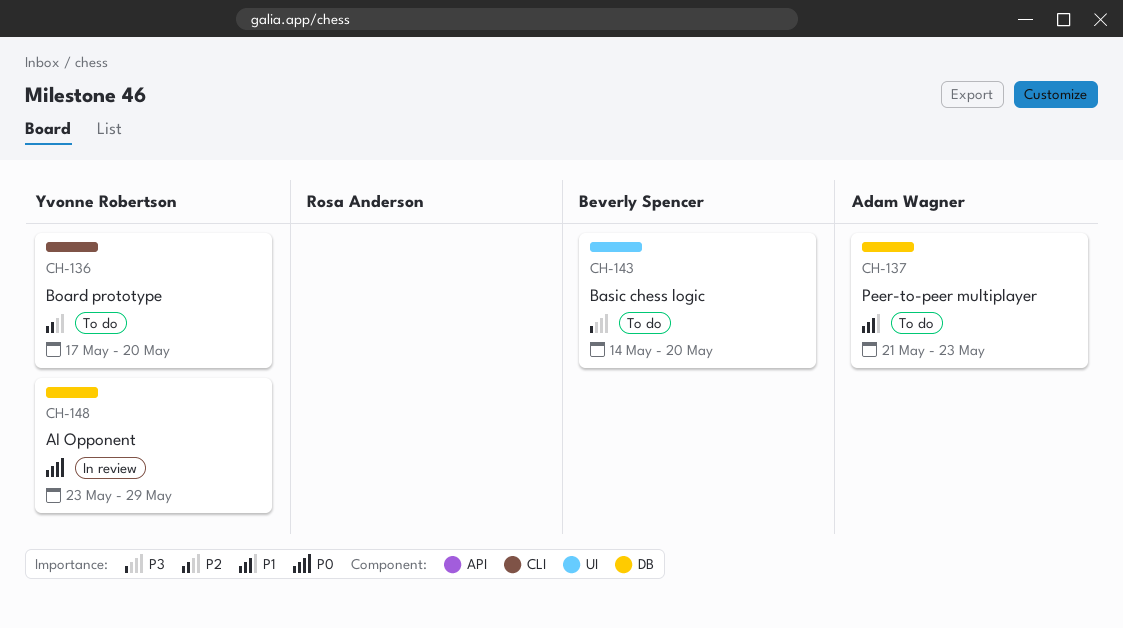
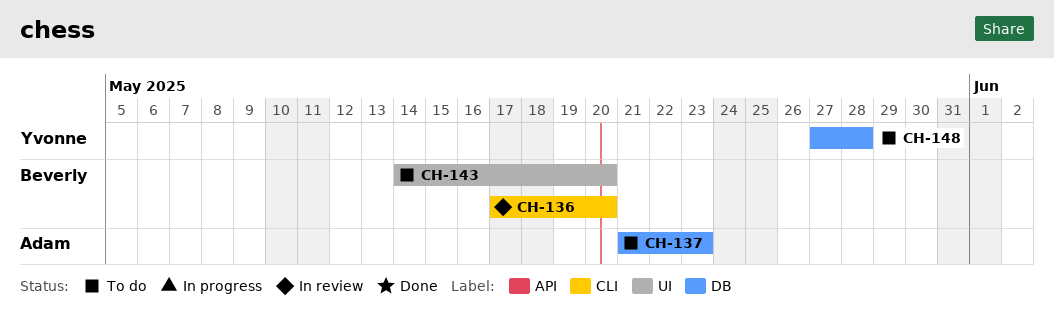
CH-136, status: To do -> In review
CH-136, owner: Yvonne Robertson -> Beverly Spencer
CH-148, status: In review -> To do
CH-148, start: May 23 -> May 27
CH-148, due: May 29 -> May 28

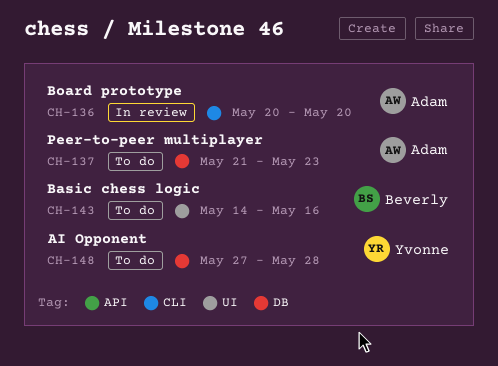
CH-136, owner: Beverly -> Adam
CH-136, start: May 17 -> May 20
CH-143, due: May 20 -> May 16

